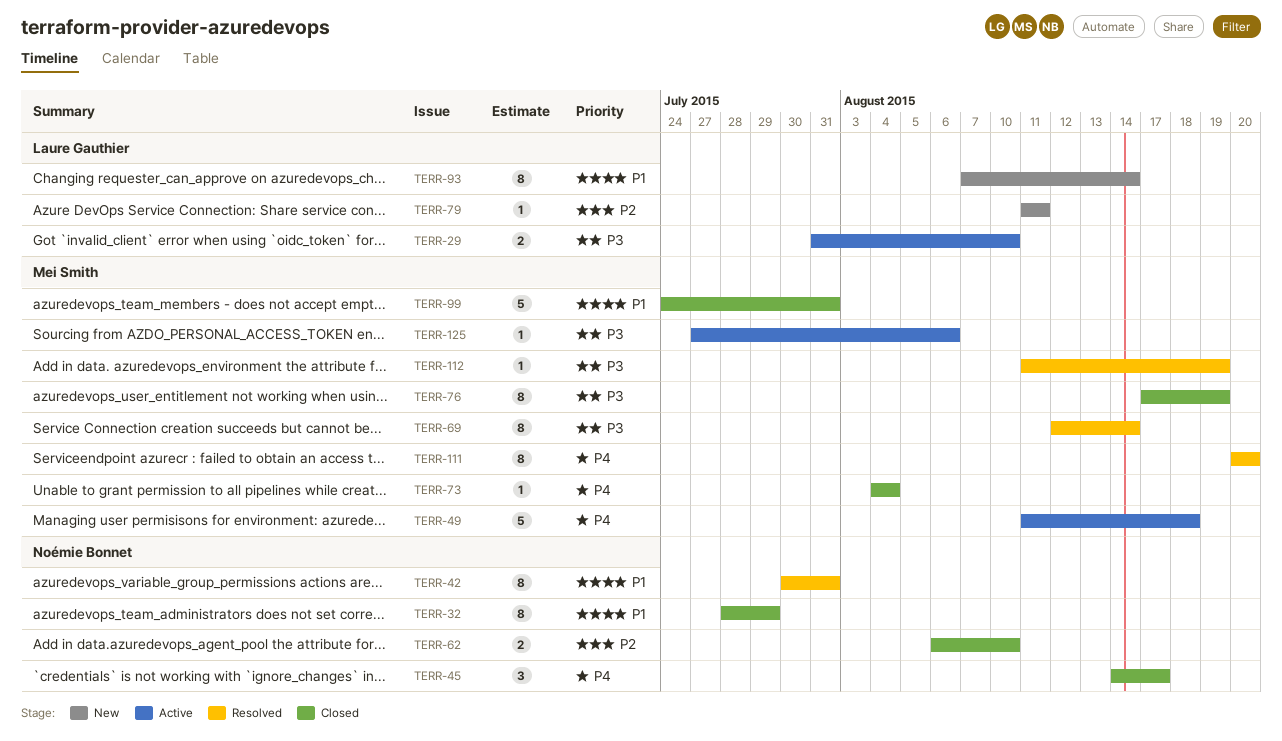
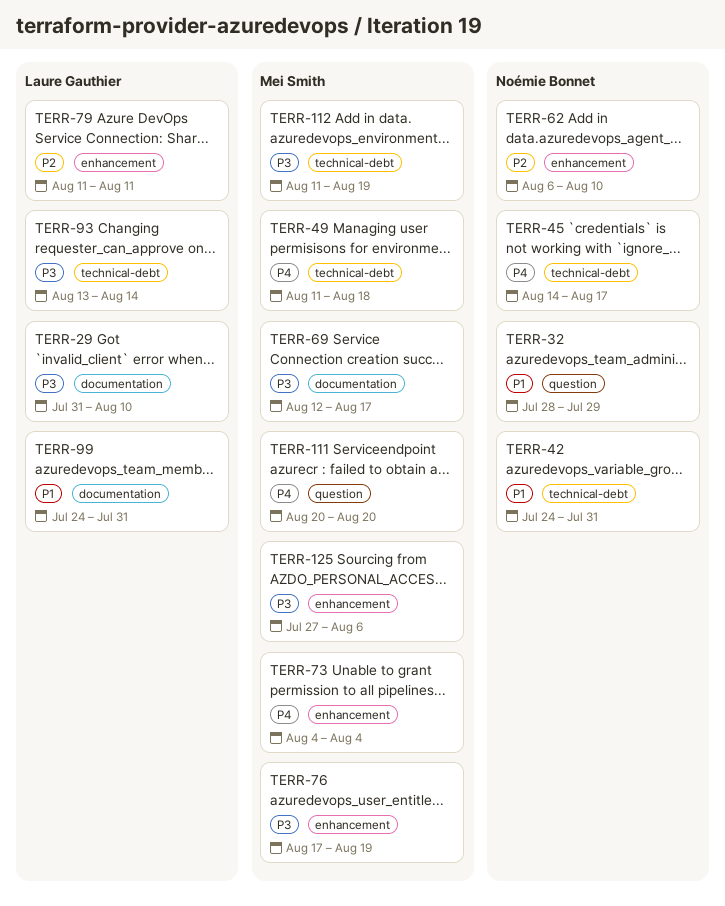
TERR-42, start: Jul 30 -> Jul 24
TERR-69, due: Aug 14 -> Aug 17
TERR-93, priority: P1 -> P3
TERR-93, start: Aug 7 -> Aug 13
TERR-99, owner: Mei Smith -> Laure Gauthier

